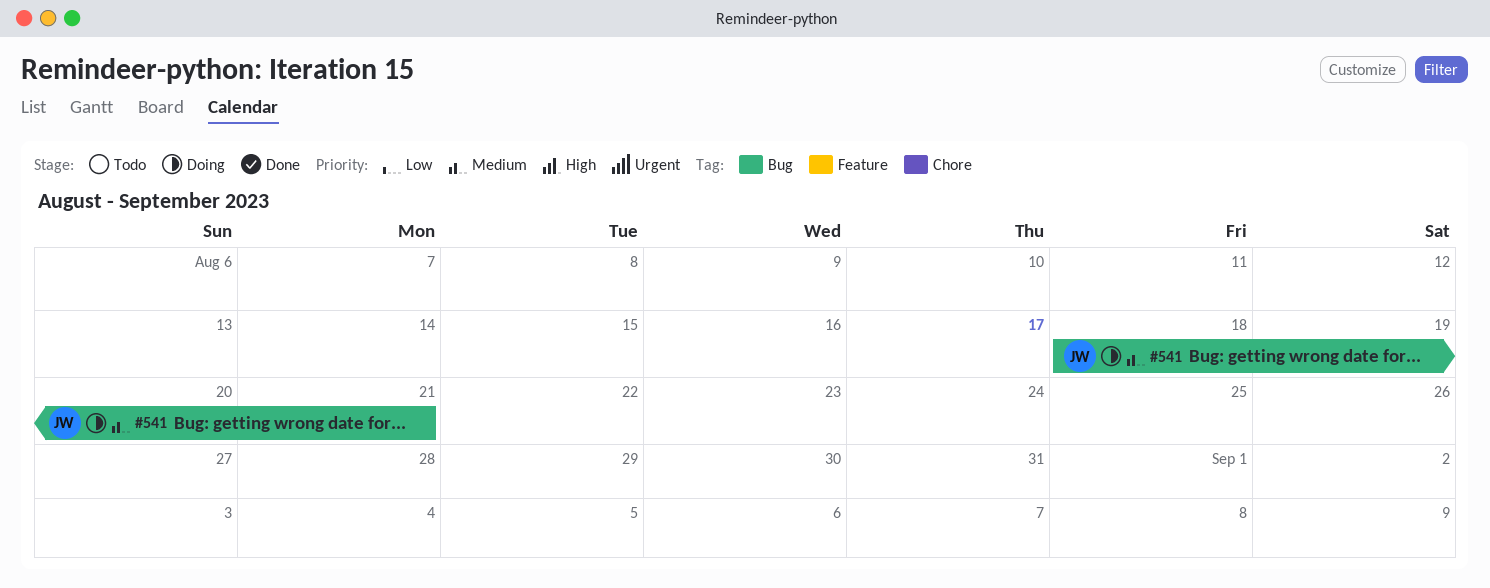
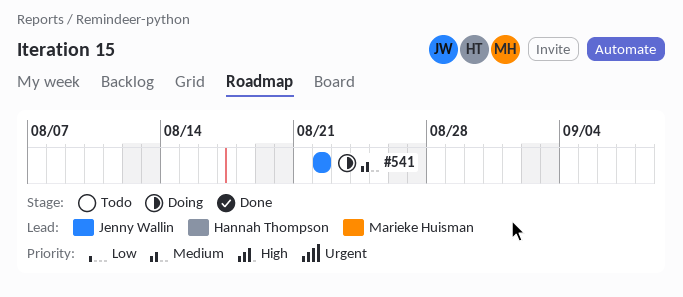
#541, start: Aug 18 -> Aug 22
#541, due: Aug 21 -> Aug 22

